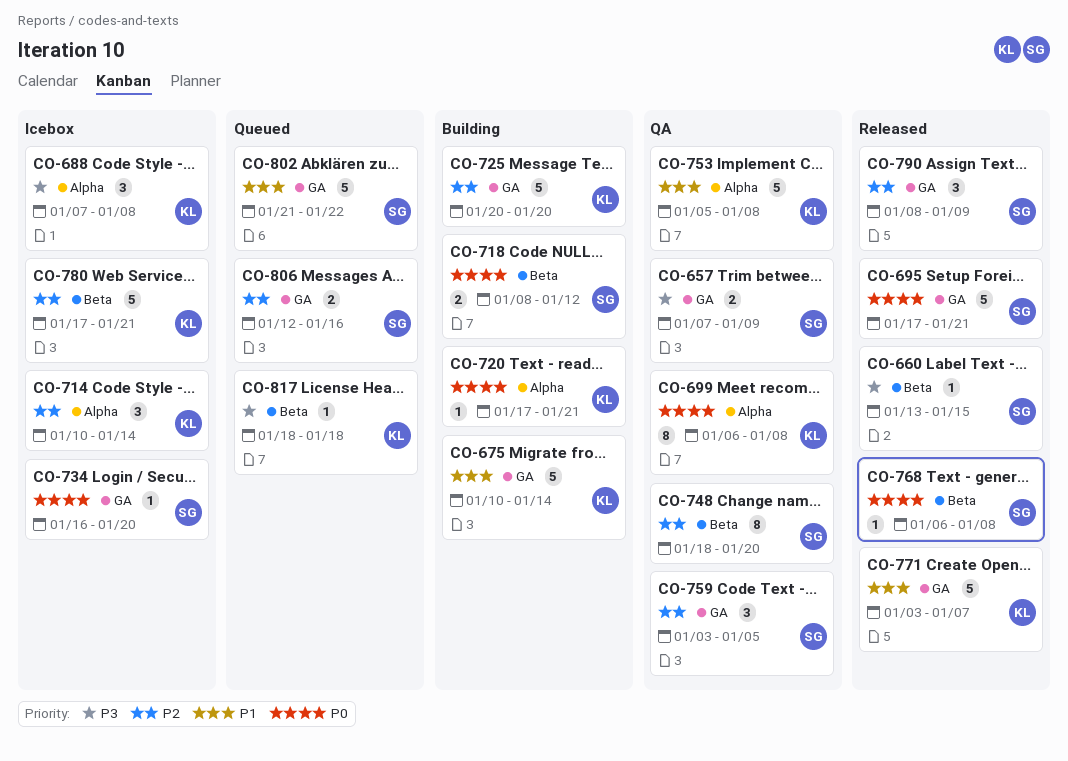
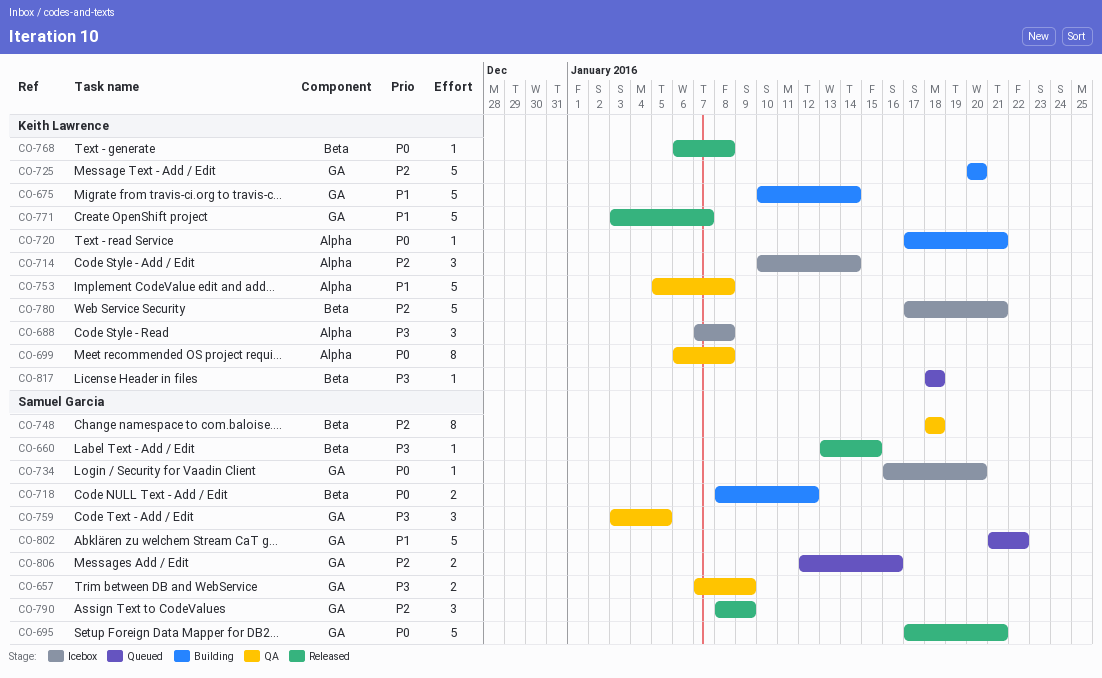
CO-748, due: Jan 20 -> Jan 18
CO-759, priority: P2 -> P3
CO-768, owner: Samuel Garcia -> Keith Lawrence

